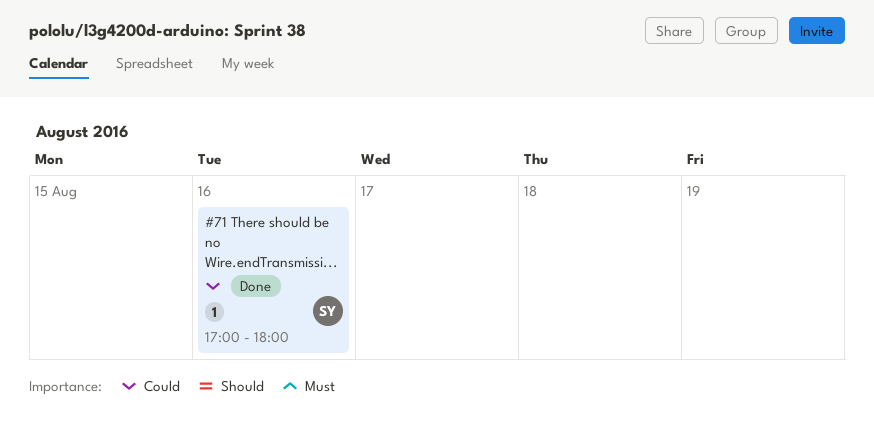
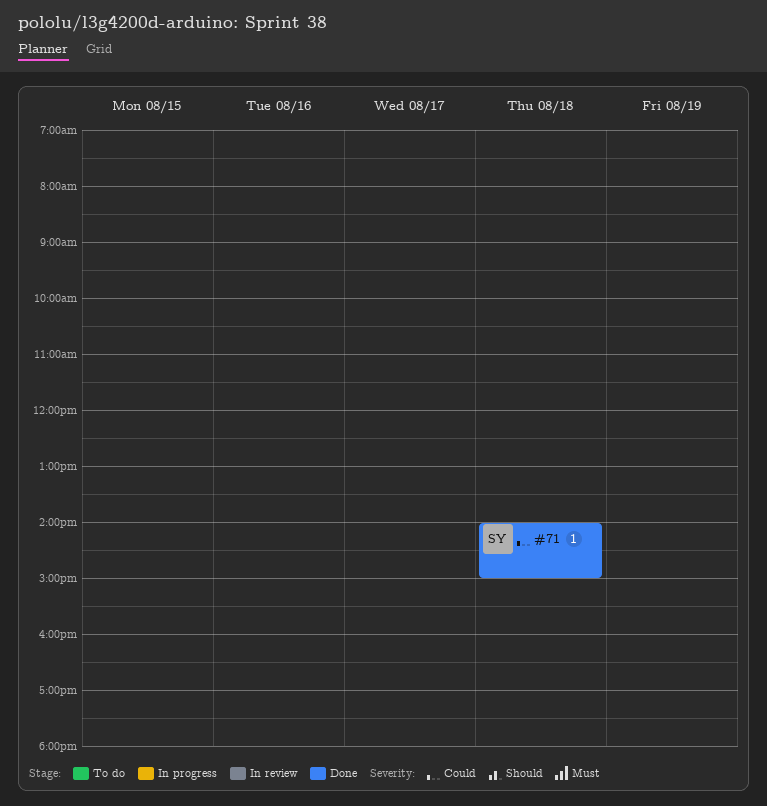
#71, day: Aug 16 -> Aug 18
#71, begins: 17:00 -> 14:00
#71, ends: 18:00 -> 15:00

